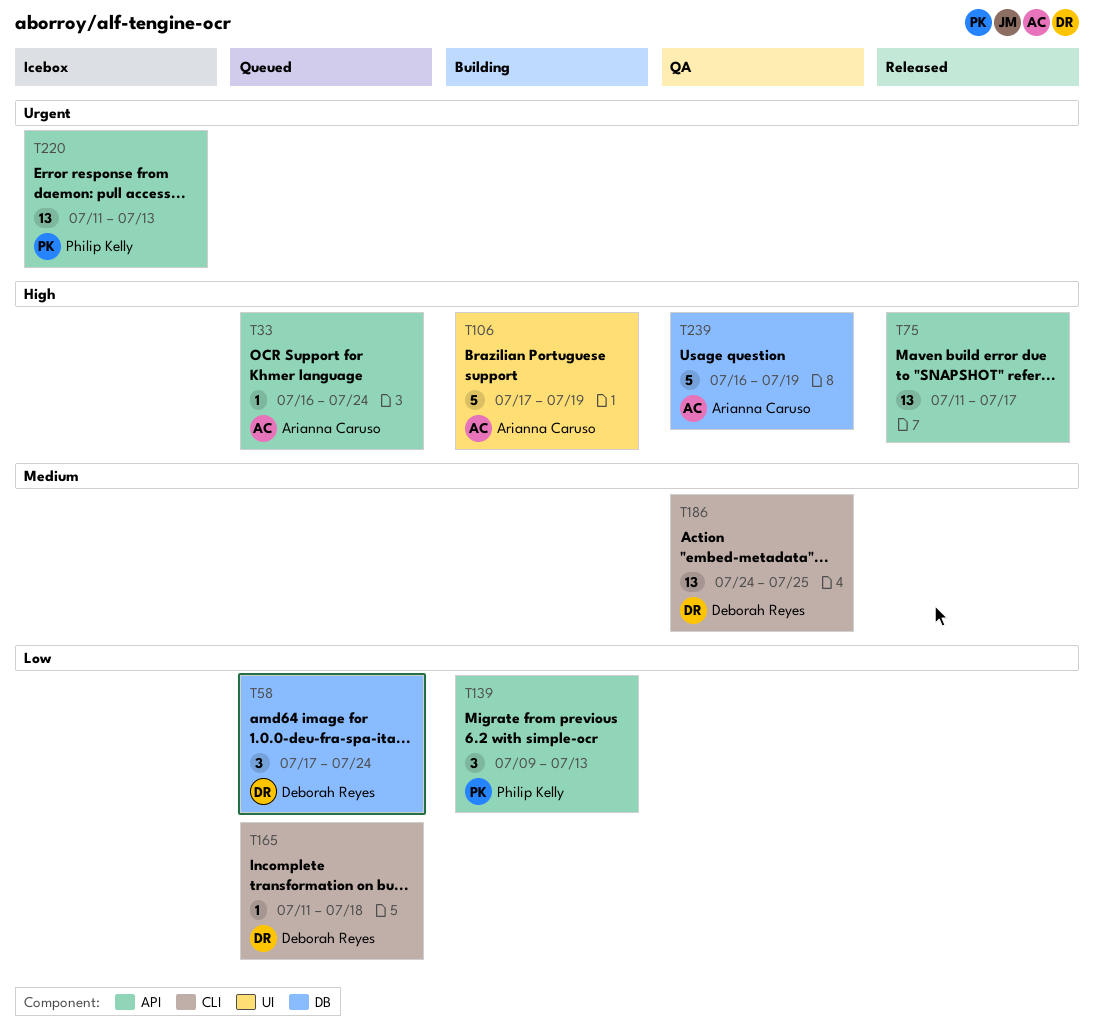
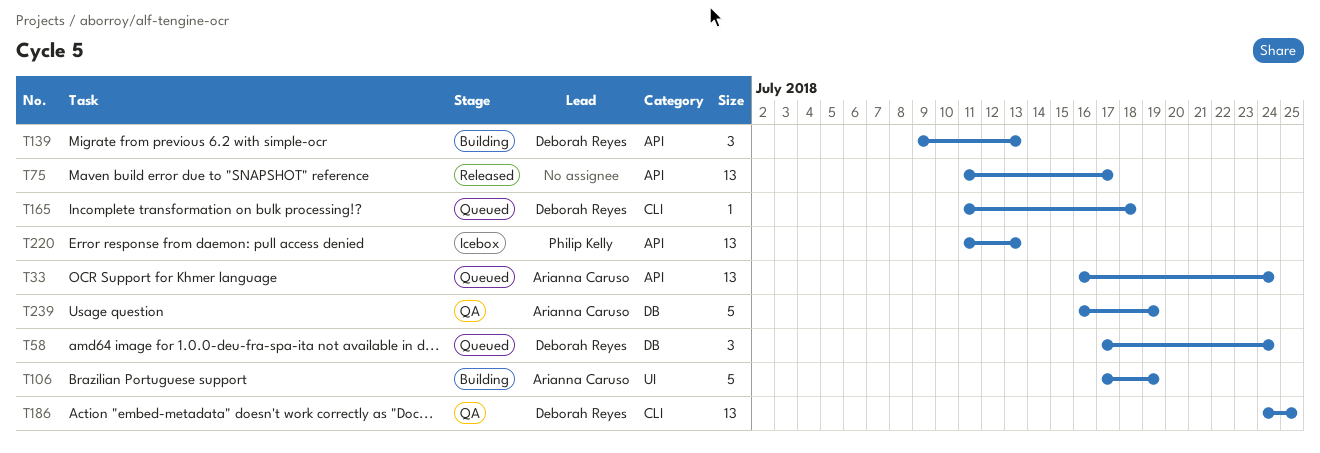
T33, estimate: 1 -> 13
T139, owner: Philip Kelly -> Deborah Reyes

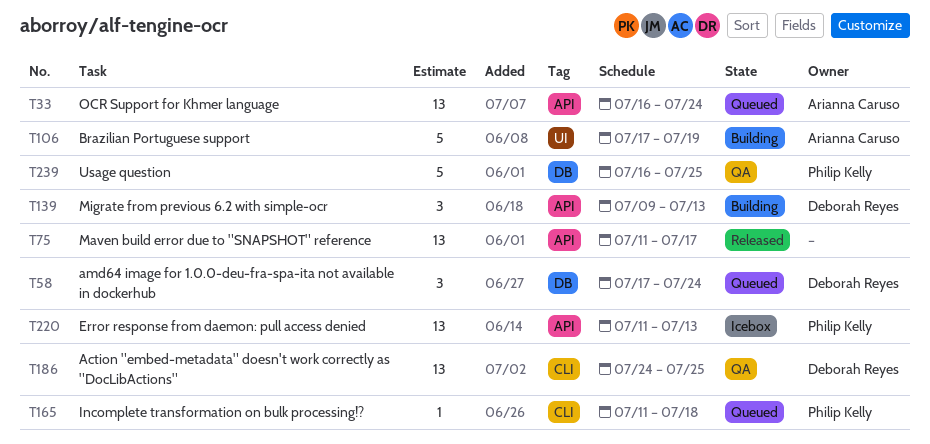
T165, owner: Deborah Reyes -> Philip Kelly
T239, owner: Arianna Caruso -> Philip Kelly
T239, due: Jul 19 -> Jul 25

